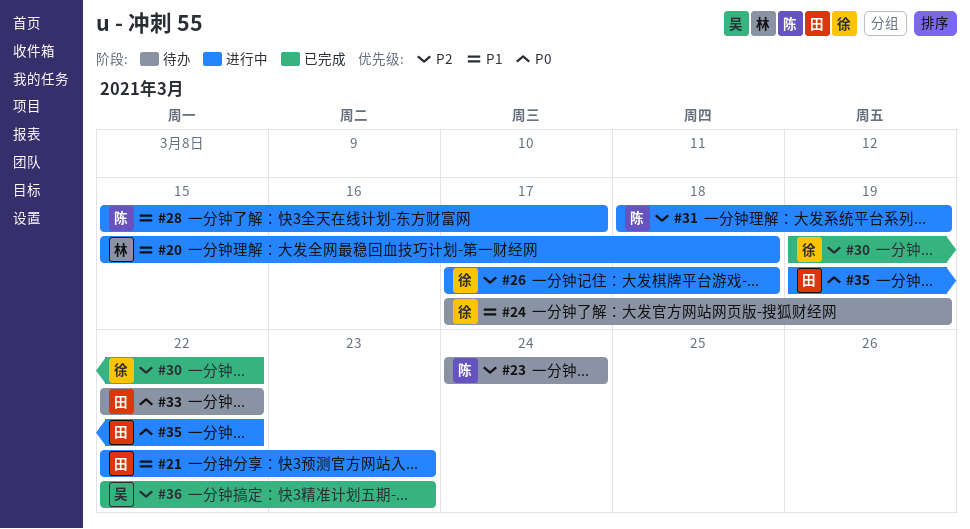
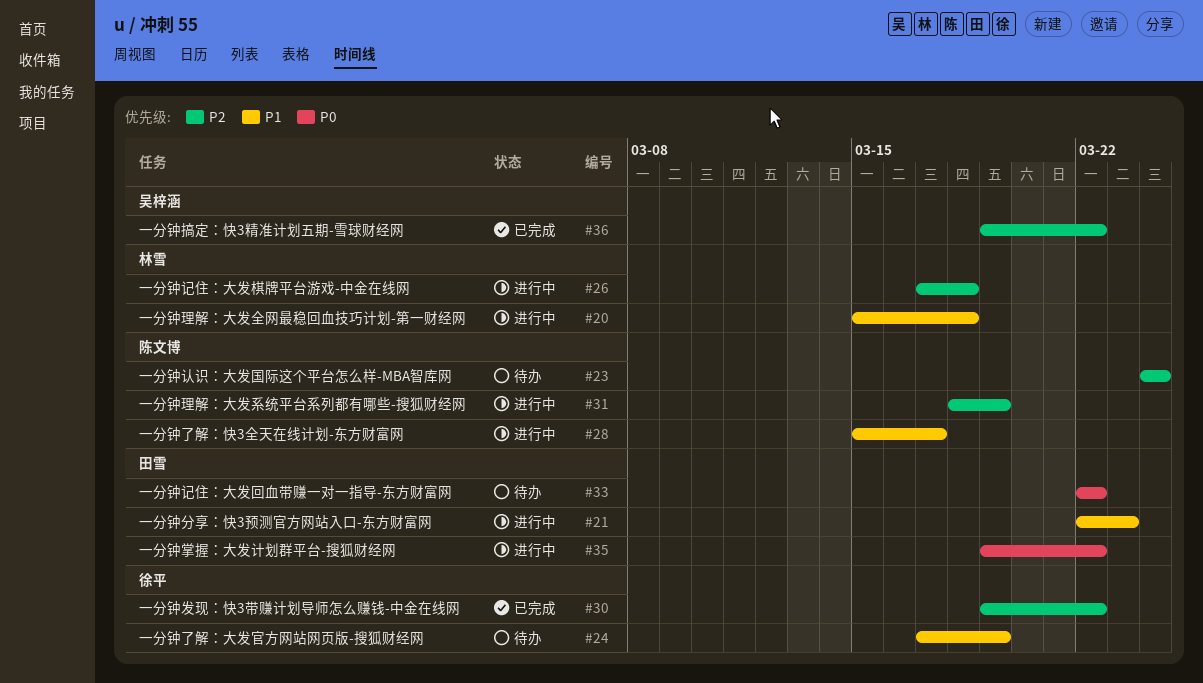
#26, owner: 徐平 -> 林雪
#36, start: Mar 22 -> Mar 19
#36, due: Mar 23 -> Mar 22

